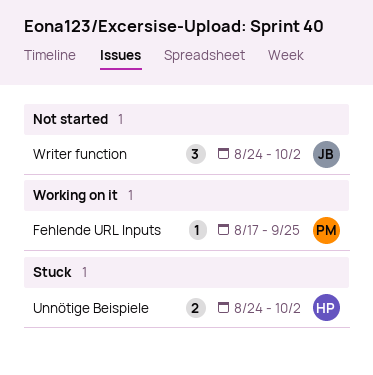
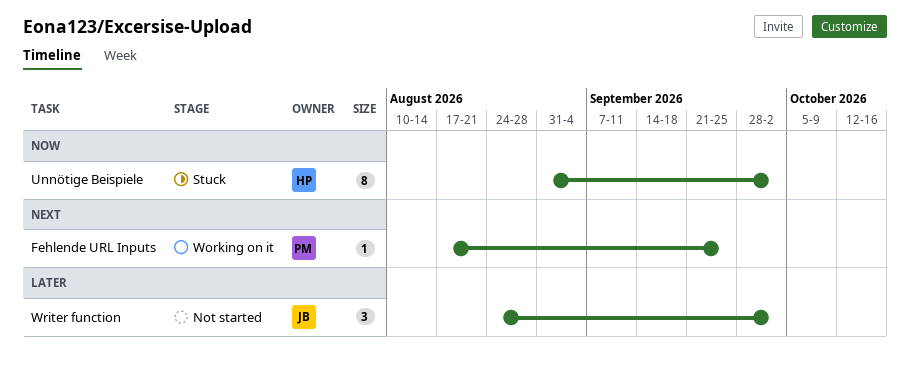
Unnötige Beispiele, estimate: 2 -> 8
Unnötige Beispiele, start: Aug 24 -> Aug 31

